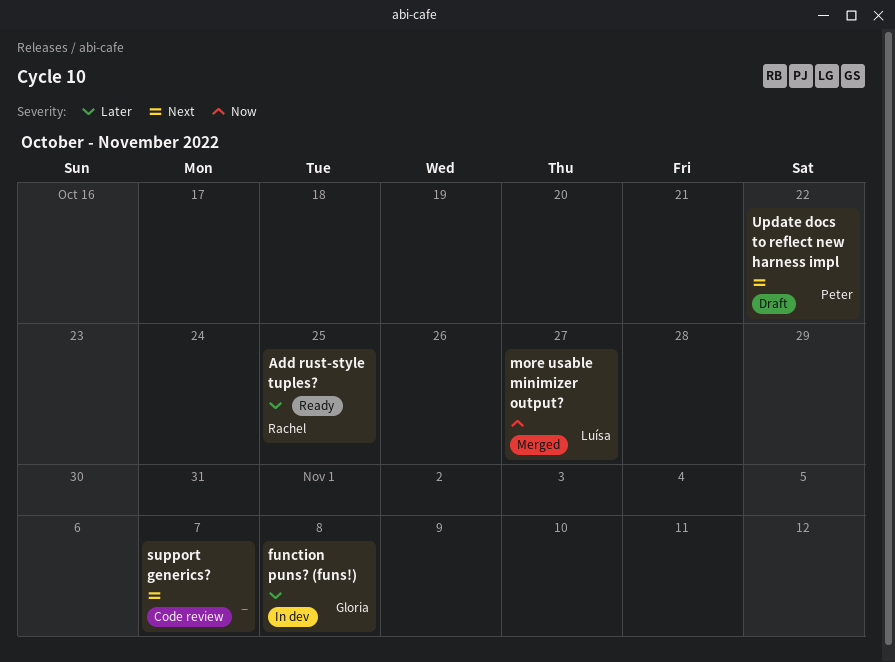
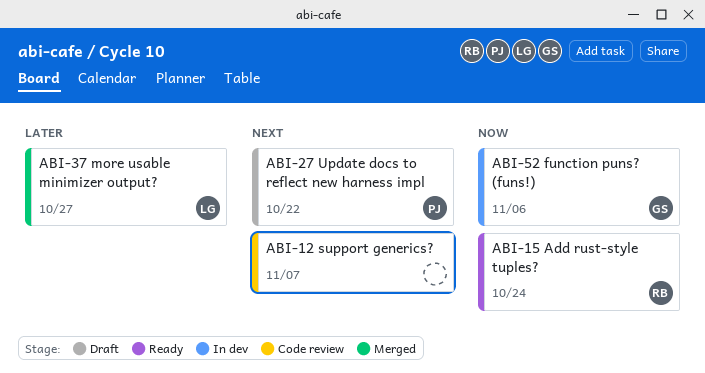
Add rust-style tuples?, priority: Later -> Now
Add rust-style tuples?, due: Oct 25 -> Oct 24
function puns? (funs!), priority: Later -> Now
function puns? (funs!), due: Nov 8 -> Nov 6
more usable minimizer output?, priority: Now -> Later

